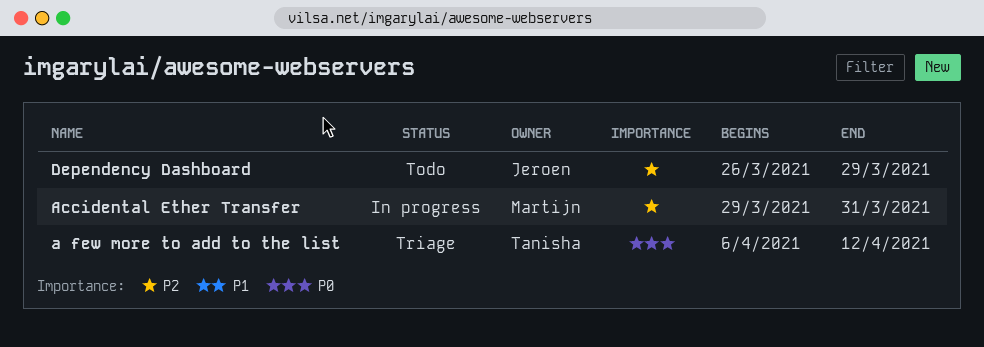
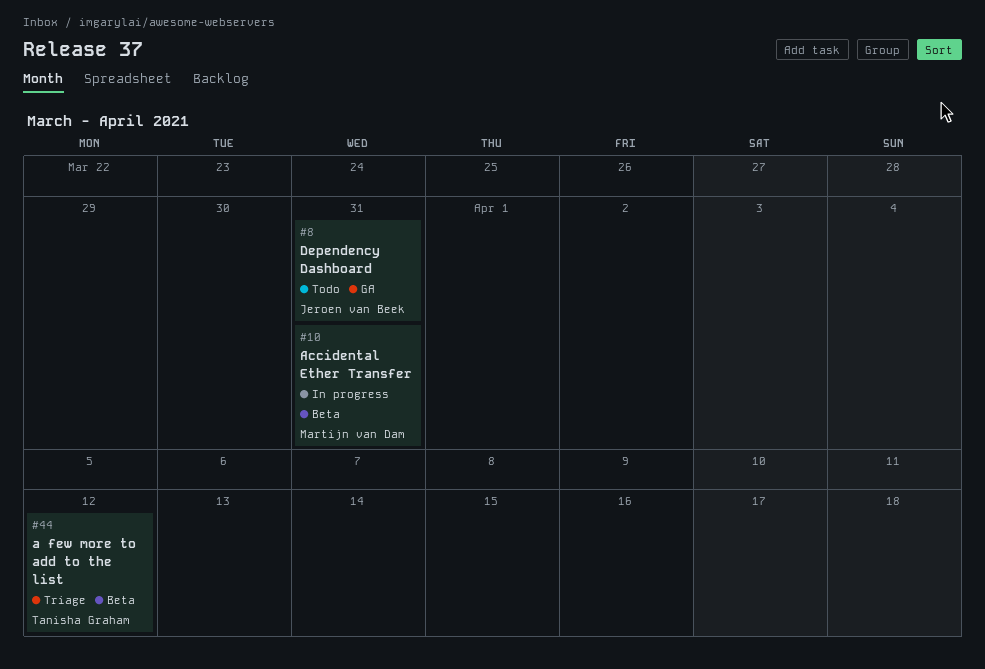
Dependency Dashboard, due: Mar 29 -> Mar 31

